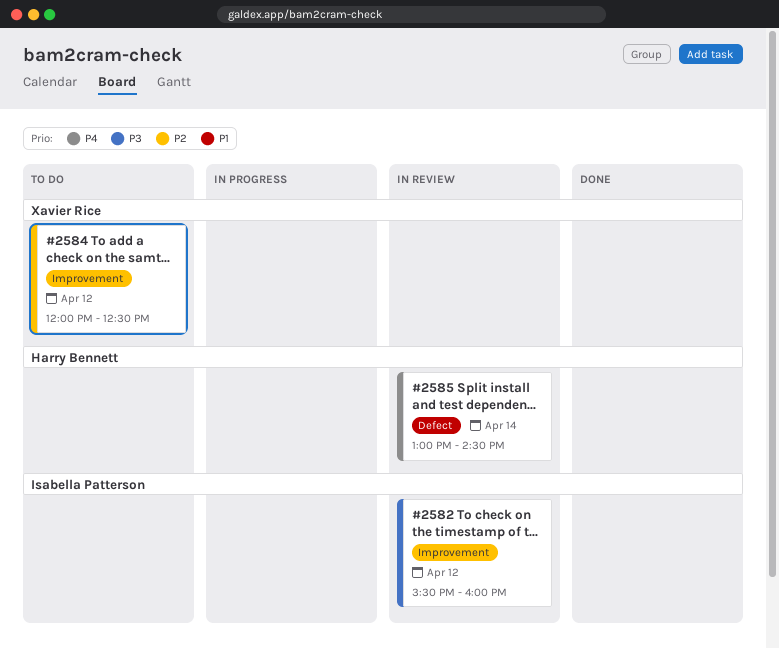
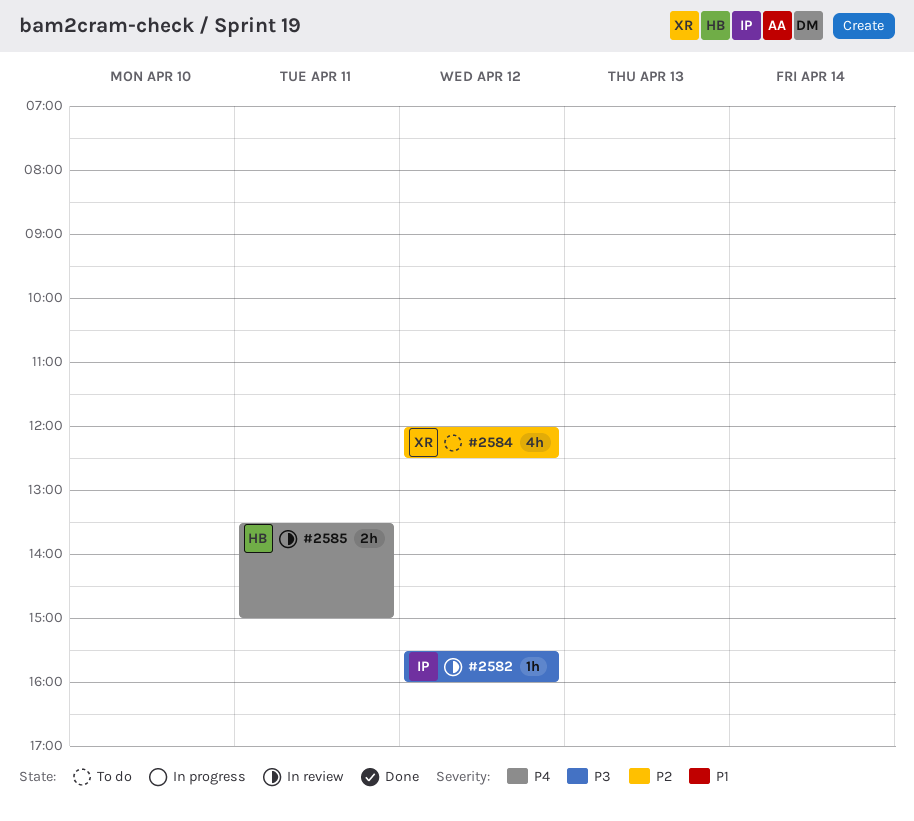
#2585, day: Apr 14 -> Apr 11
#2585, begins: 13:00 -> 13:30
#2585, ends: 14:30 -> 15:00

